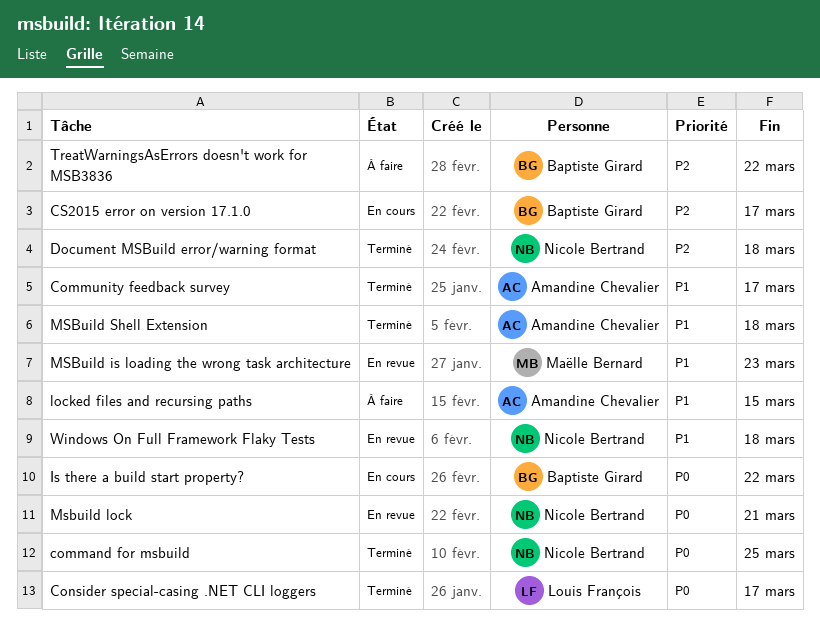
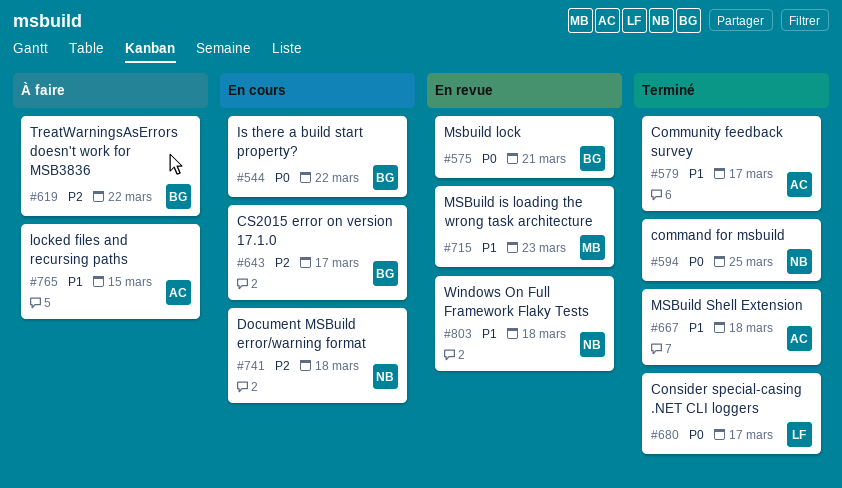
Document MSBuild error/warning format, status: Terminé -> En cours
Msbuild lock, owner: Nicole Bertrand -> Baptiste Girard

